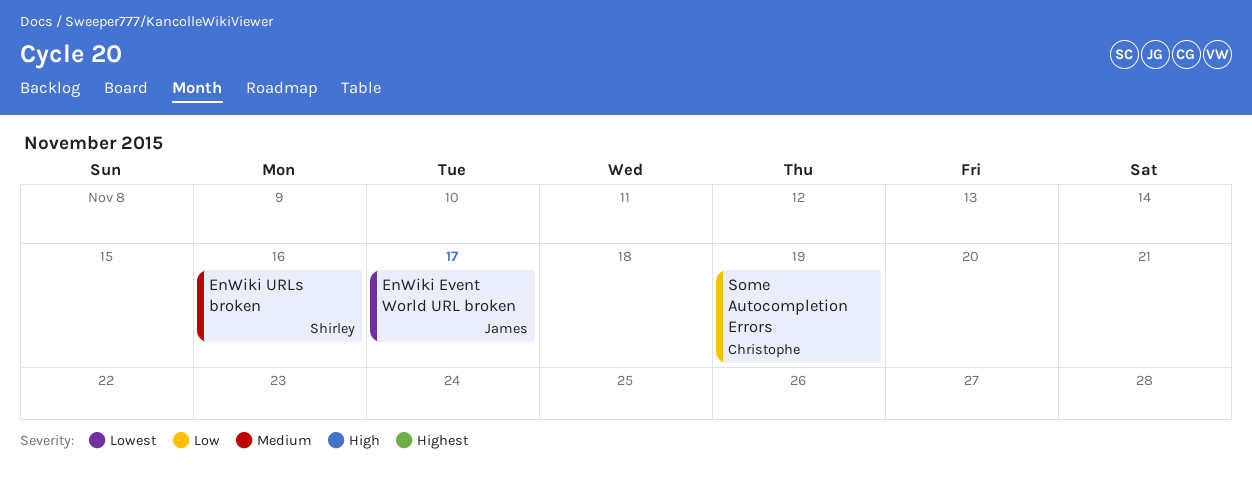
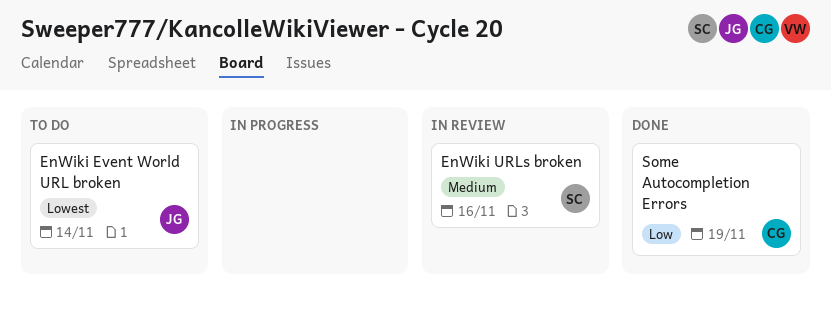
EnWiki Event World URL broken, due: Nov 17 -> Nov 14

